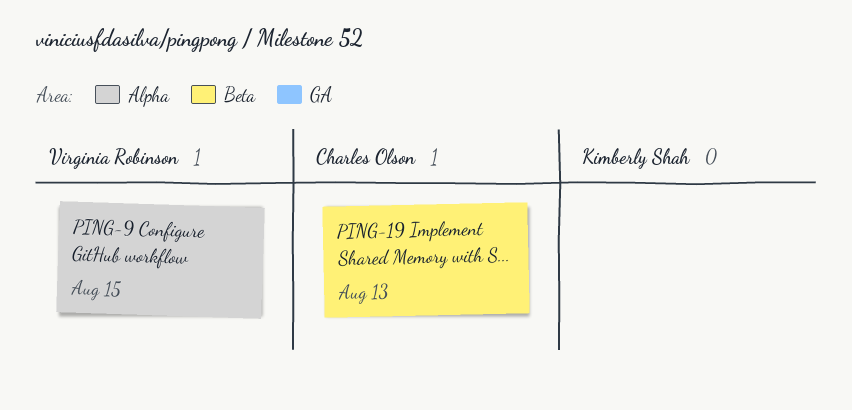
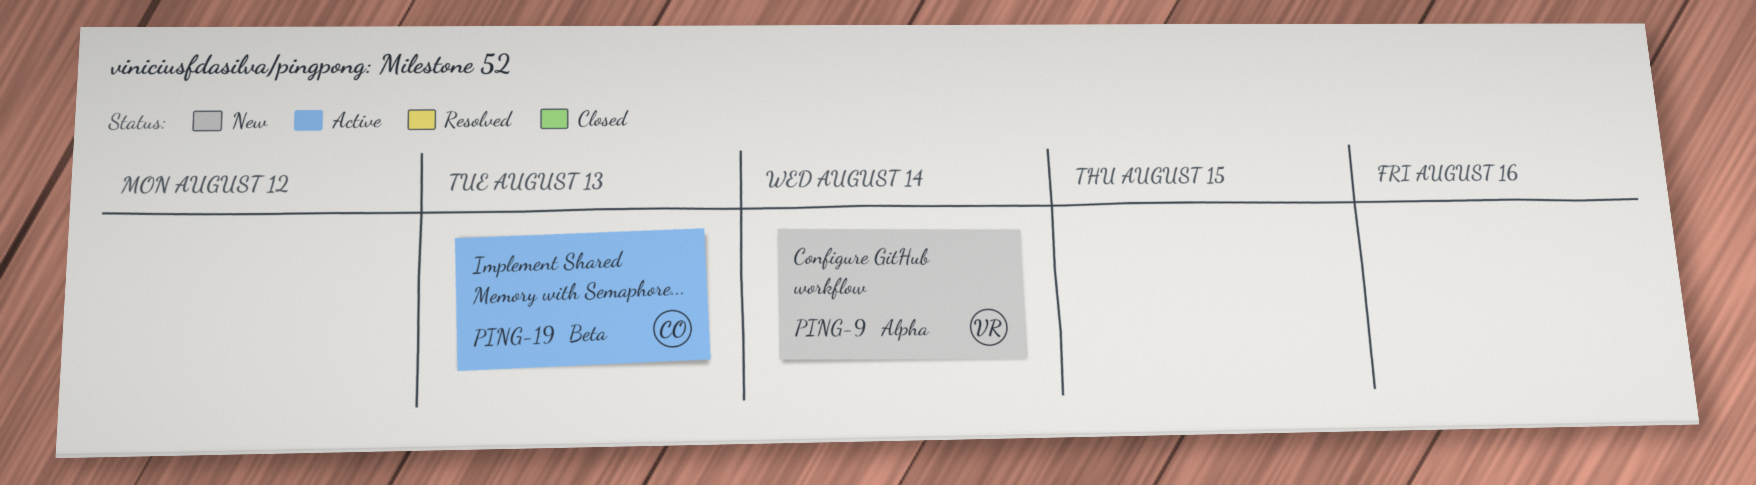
PING-9, due: Aug 15 -> Aug 14

